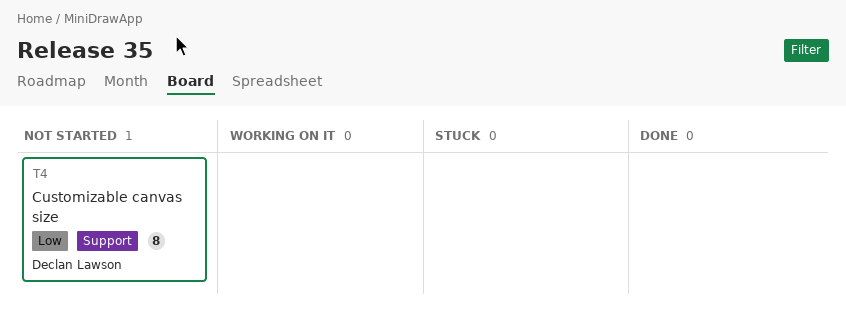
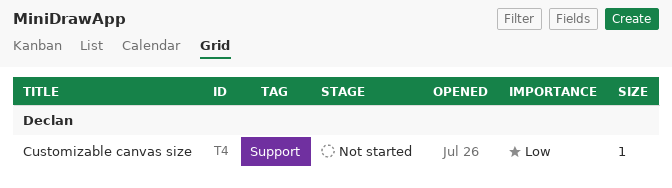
T4, estimate: 8 -> 1

